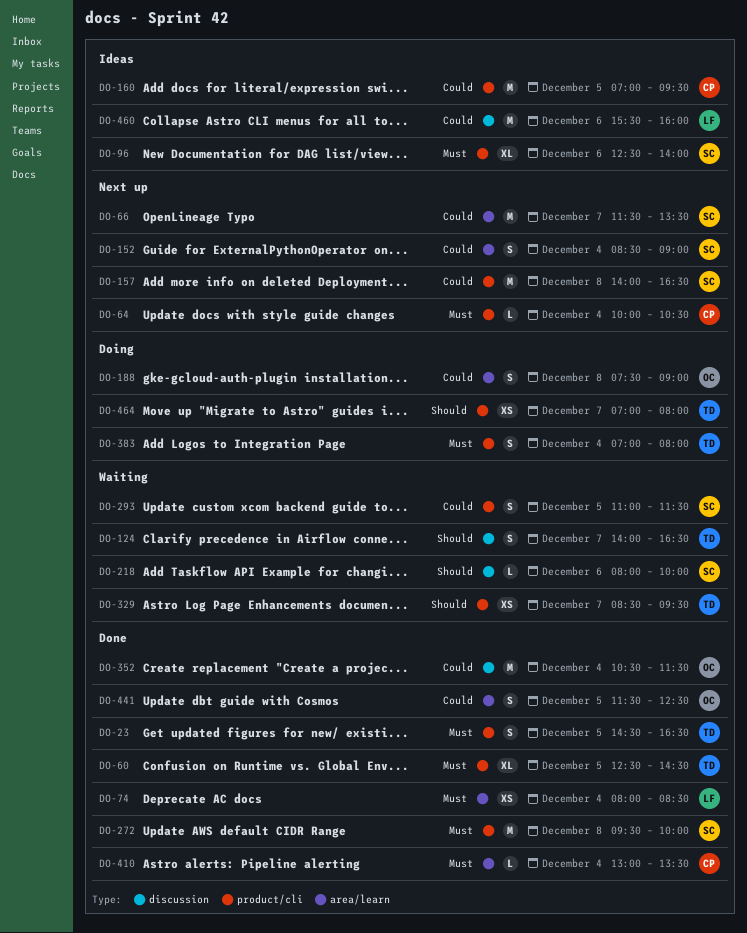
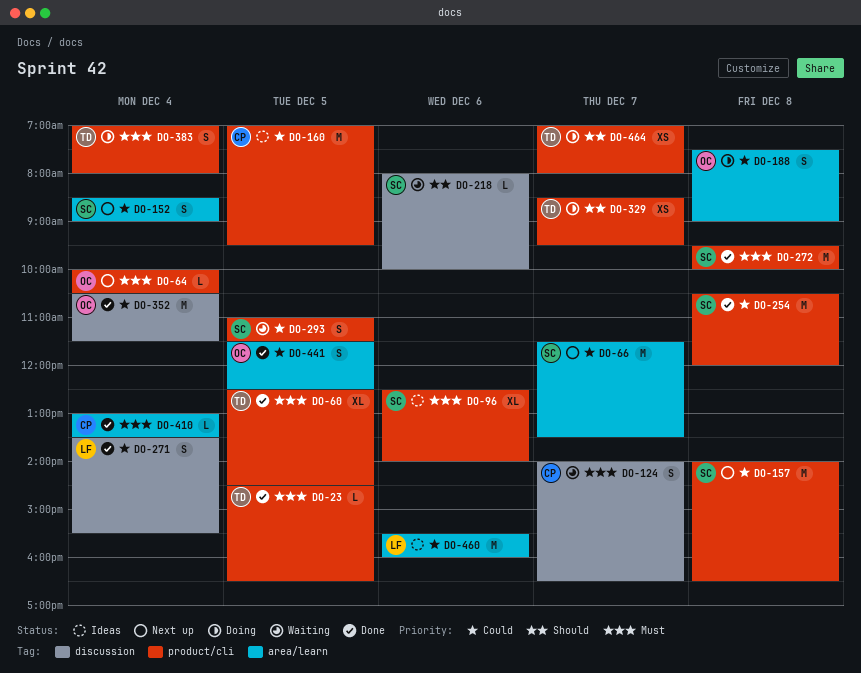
DO-23, estimate: S -> L
DO-64, owner: CP -> OC
DO-74: present -> none
DO-124, owner: TD -> CP
DO-124, priority: Should -> Must
DO-254: none -> present
DO-271: none -> present
DO-329, status: Waiting -> Doing
DO-460, label: discussion -> area/learn

